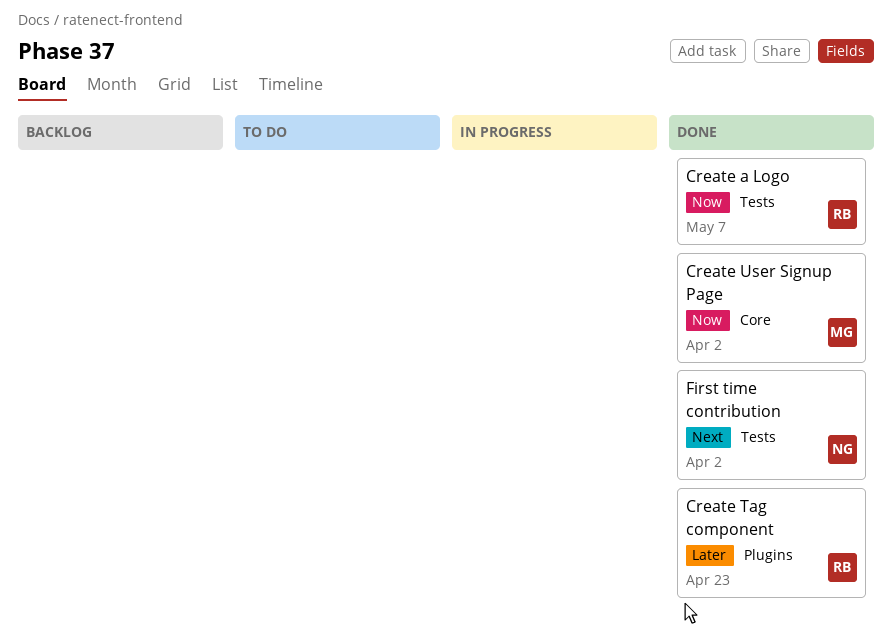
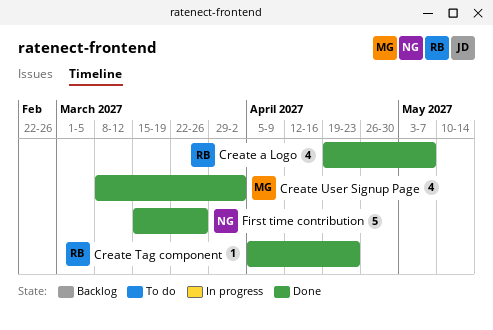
First time contribution, due: Apr 2 -> Mar 26

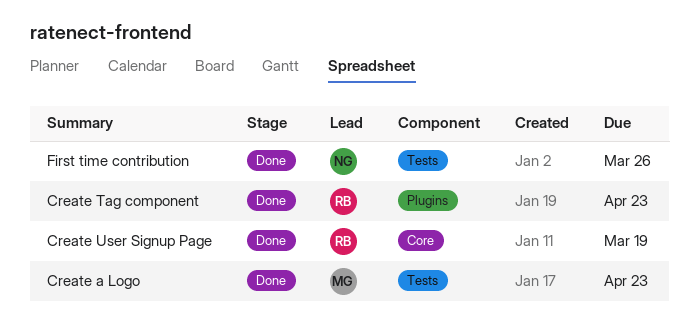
Create a Logo, owner: RB -> MG
Create a Logo, due: May 7 -> Apr 23
Create User Signup Page, owner: MG -> RB
Create User Signup Page, due: Apr 2 -> Mar 19

